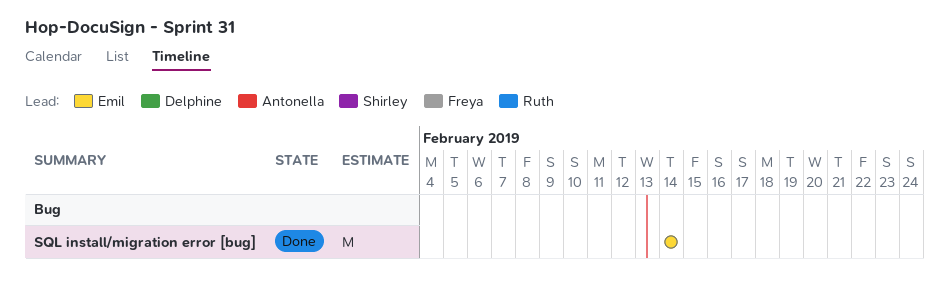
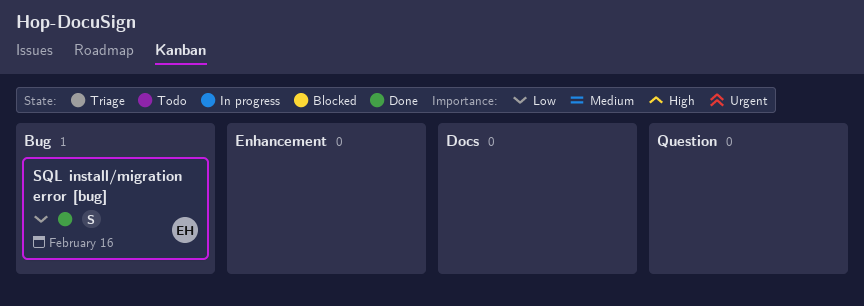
SQL install/migration error [bug], estimate: M -> S
SQL install/migration error [bug], due: Feb 14 -> Feb 16

